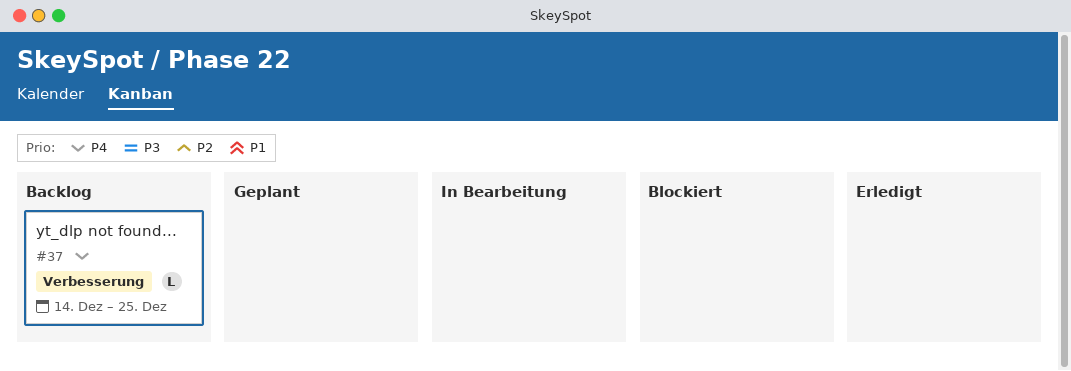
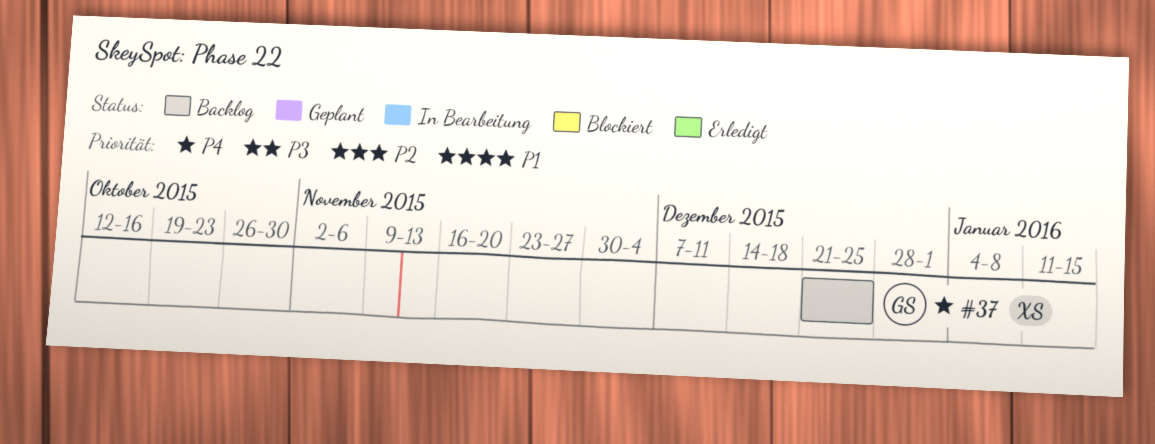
#37, estimate: L -> XS
#37, start: Dec 14 -> Dec 21

